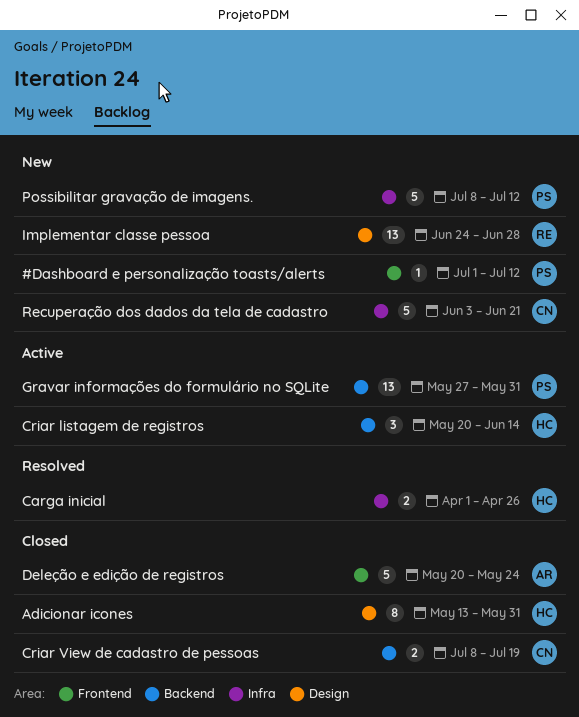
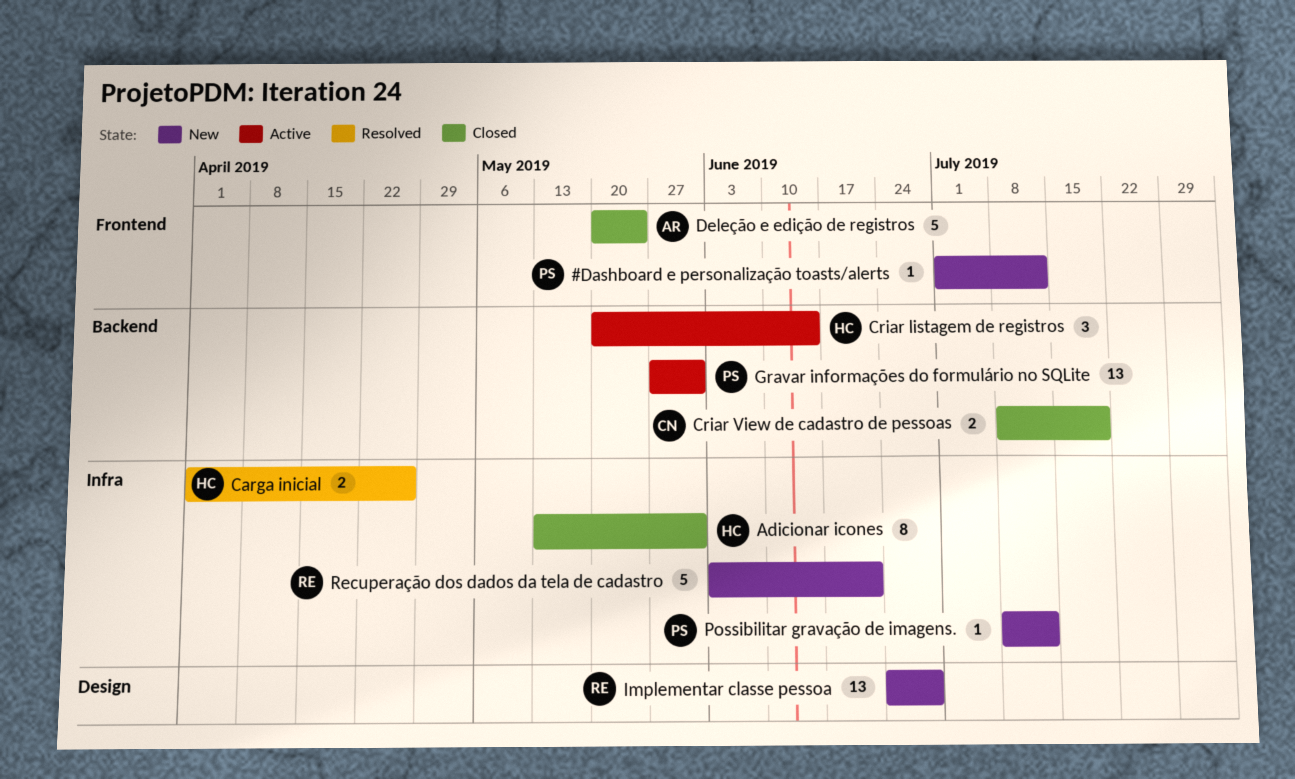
Adicionar icones, label: Design -> Infra
Possibilitar gravação de imagens., estimate: 5 -> 1
Recuperação dos dados da tela de cadastro, owner: CN -> RE

